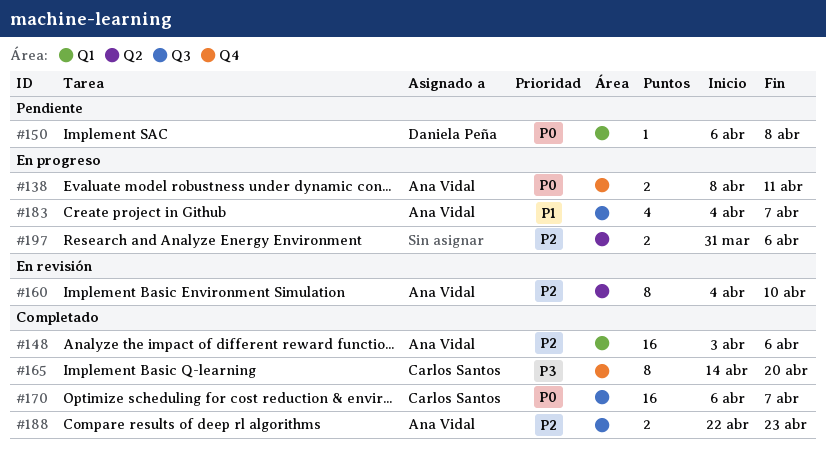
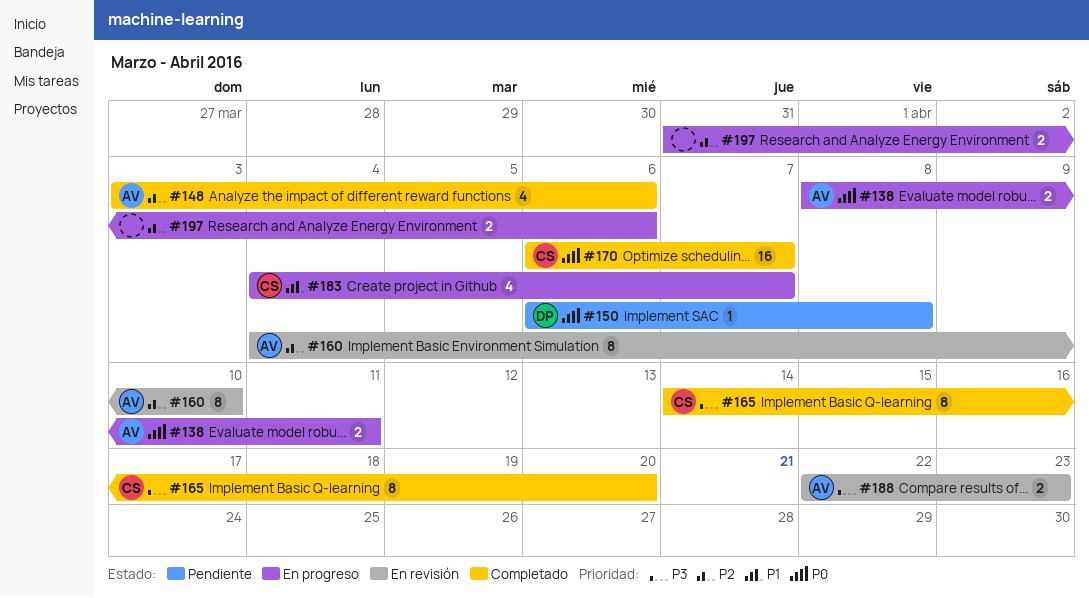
#148, estimate: 16 -> 4
#183, owner: Ana Vidal -> Carlos Santos
#188, status: Completado -> En revisión
#188, priority: P2 -> P3

